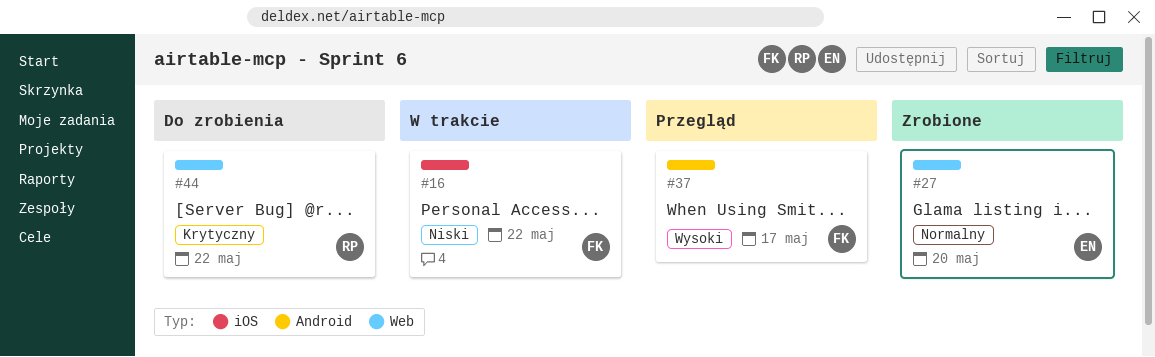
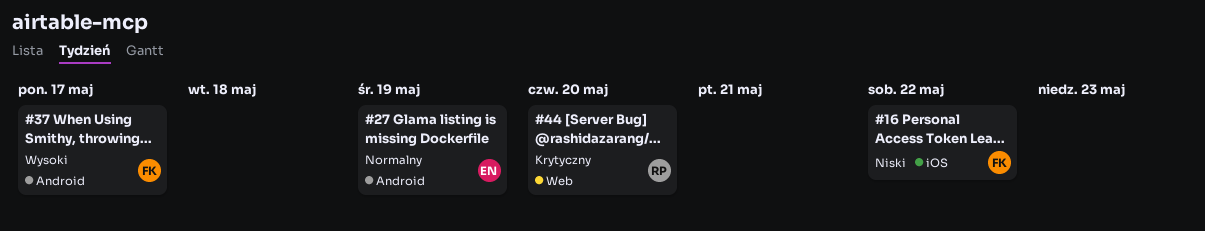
#27, label: Web -> Android
#27, due: May 20 -> May 19
#44, due: May 22 -> May 20

